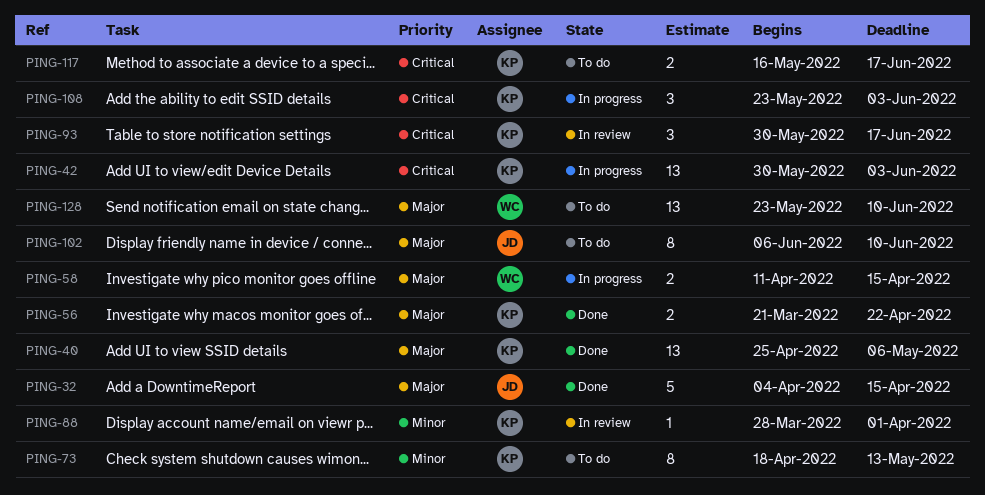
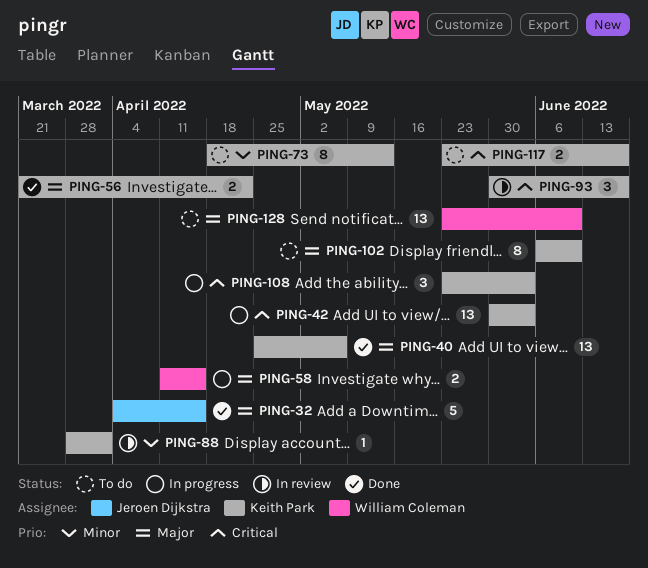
PING-102, owner: Jeroen Dijkstra -> Keith Park
PING-117, start: May 16 -> May 23

